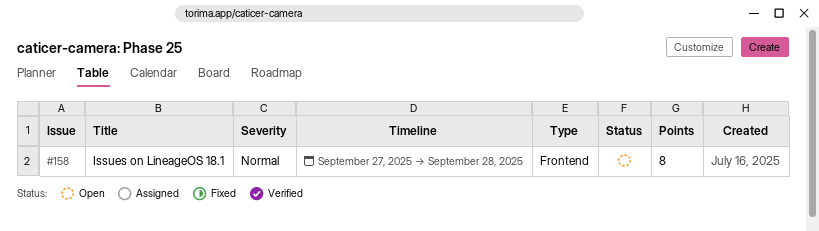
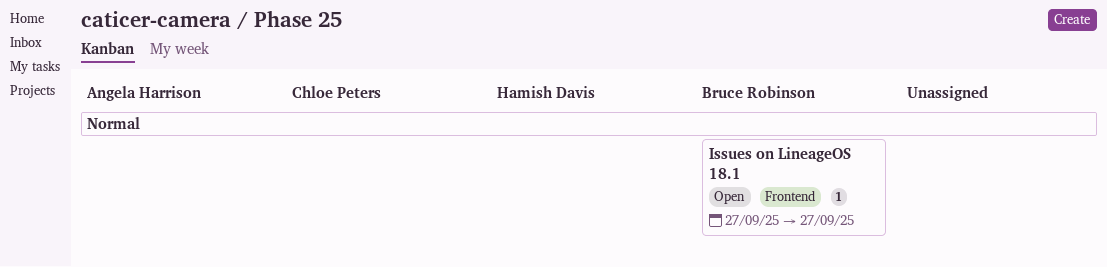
Issues on LineageOS 18.1, estimate: 8 -> 1
Issues on LineageOS 18.1, due: Sep 28 -> Sep 27

